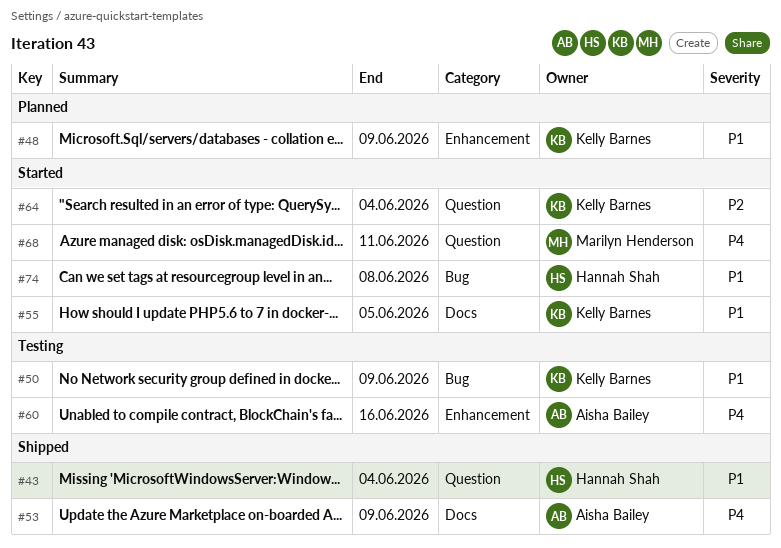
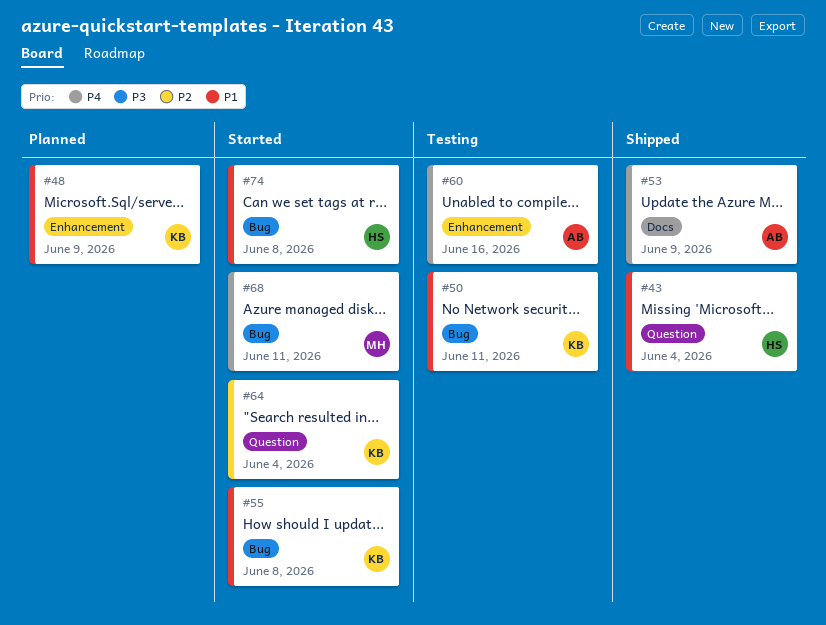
#50, due: Jun 9 -> Jun 11
#55, label: Docs -> Bug
#55, due: Jun 5 -> Jun 8
#68, label: Question -> Bug

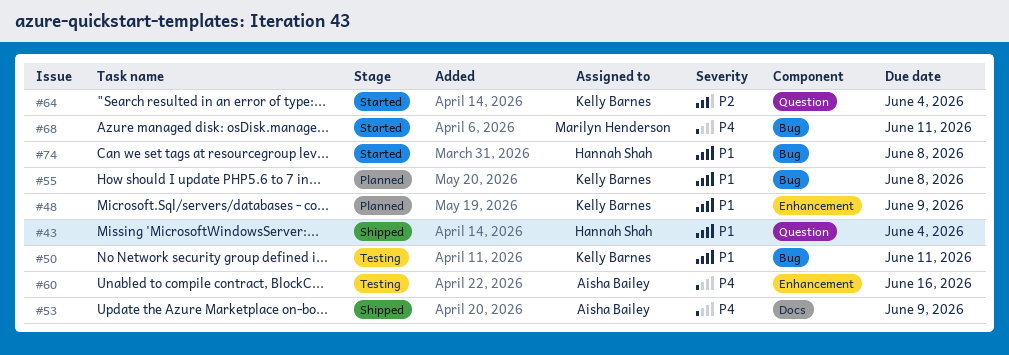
#55, status: Started -> Planned

